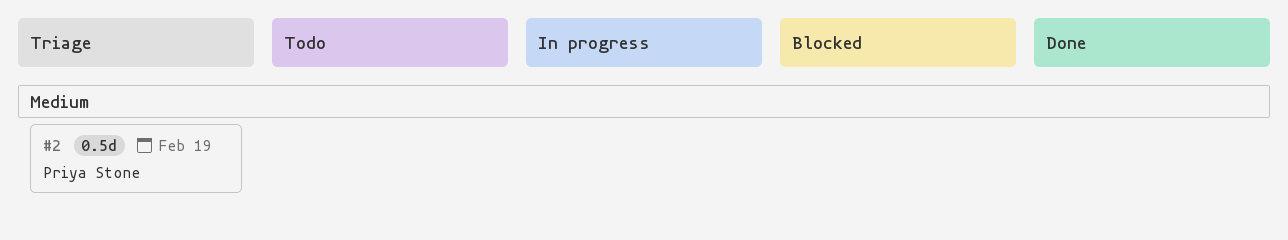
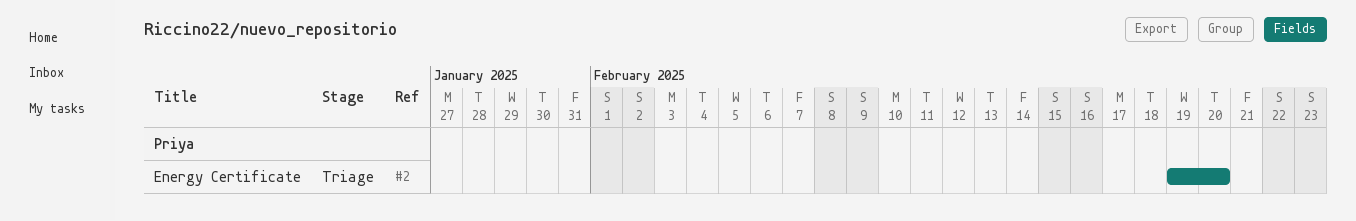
#2, due: Feb 19 -> Feb 20

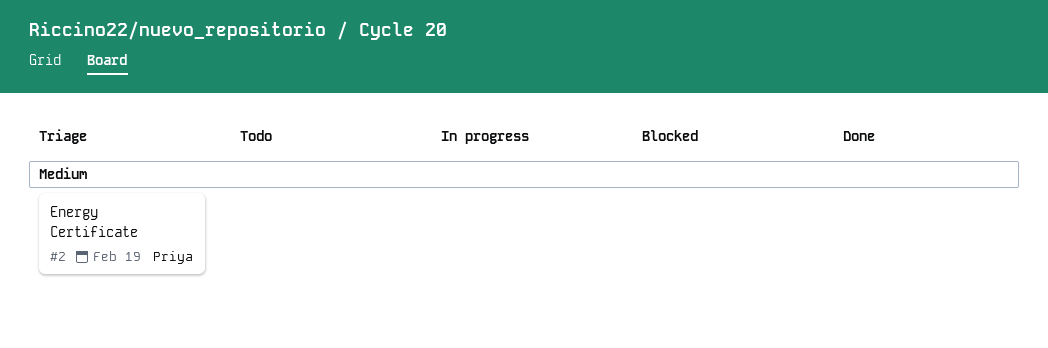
#2, due: Feb 20 -> Feb 19

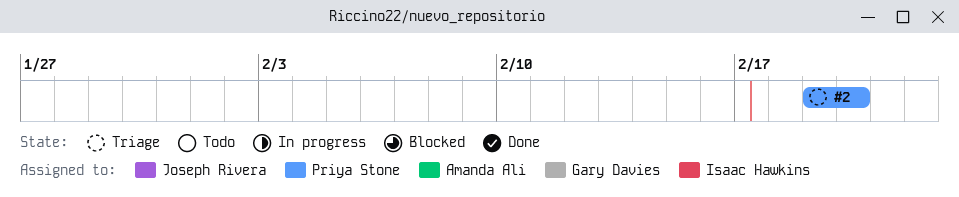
#2, due: Feb 19 -> Feb 20

